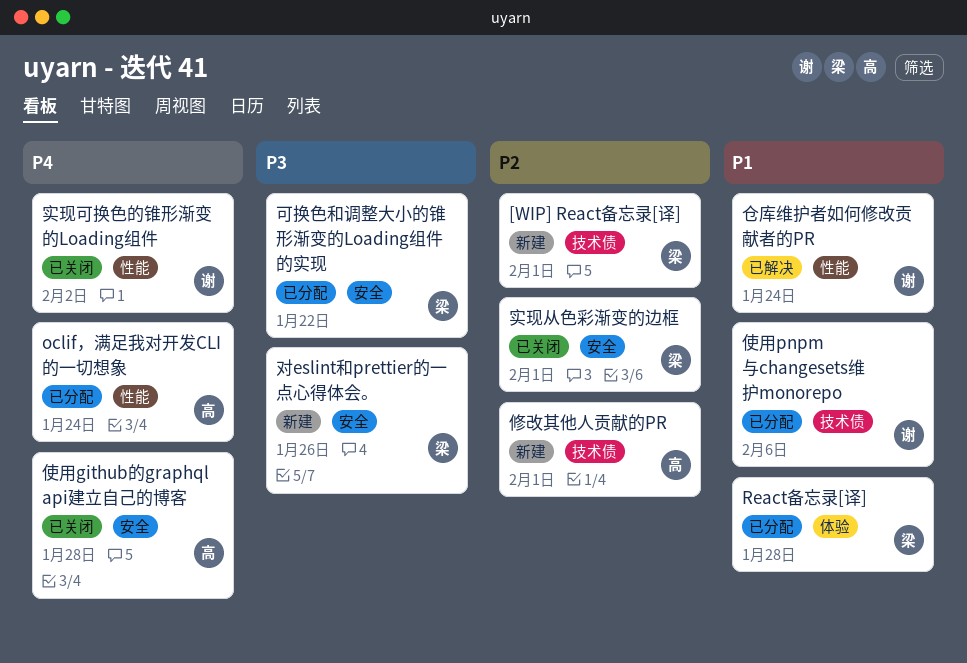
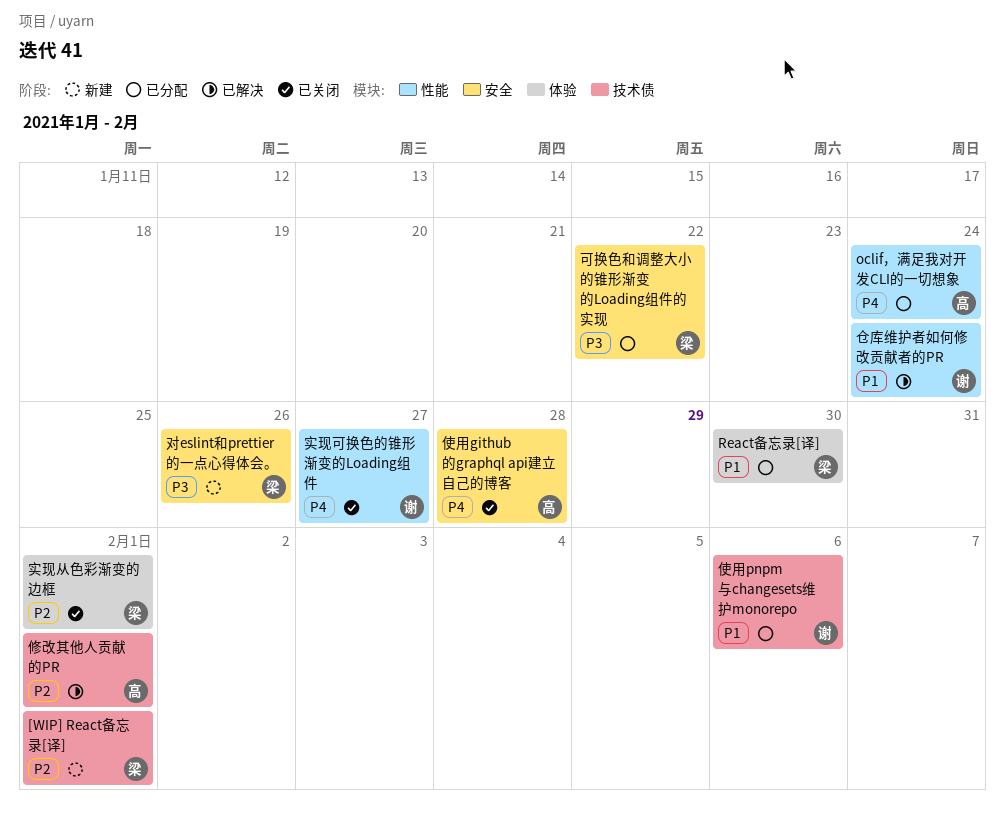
React备忘录[译], due: Jan 28 -> Jan 30
修改其他人贡献的PR, status: 新建 -> 已解决
实现从色彩渐变的边框, label: 安全 -> 体验
实现可换色的锥形渐变的Loading组件, due: Feb 2 -> Jan 27

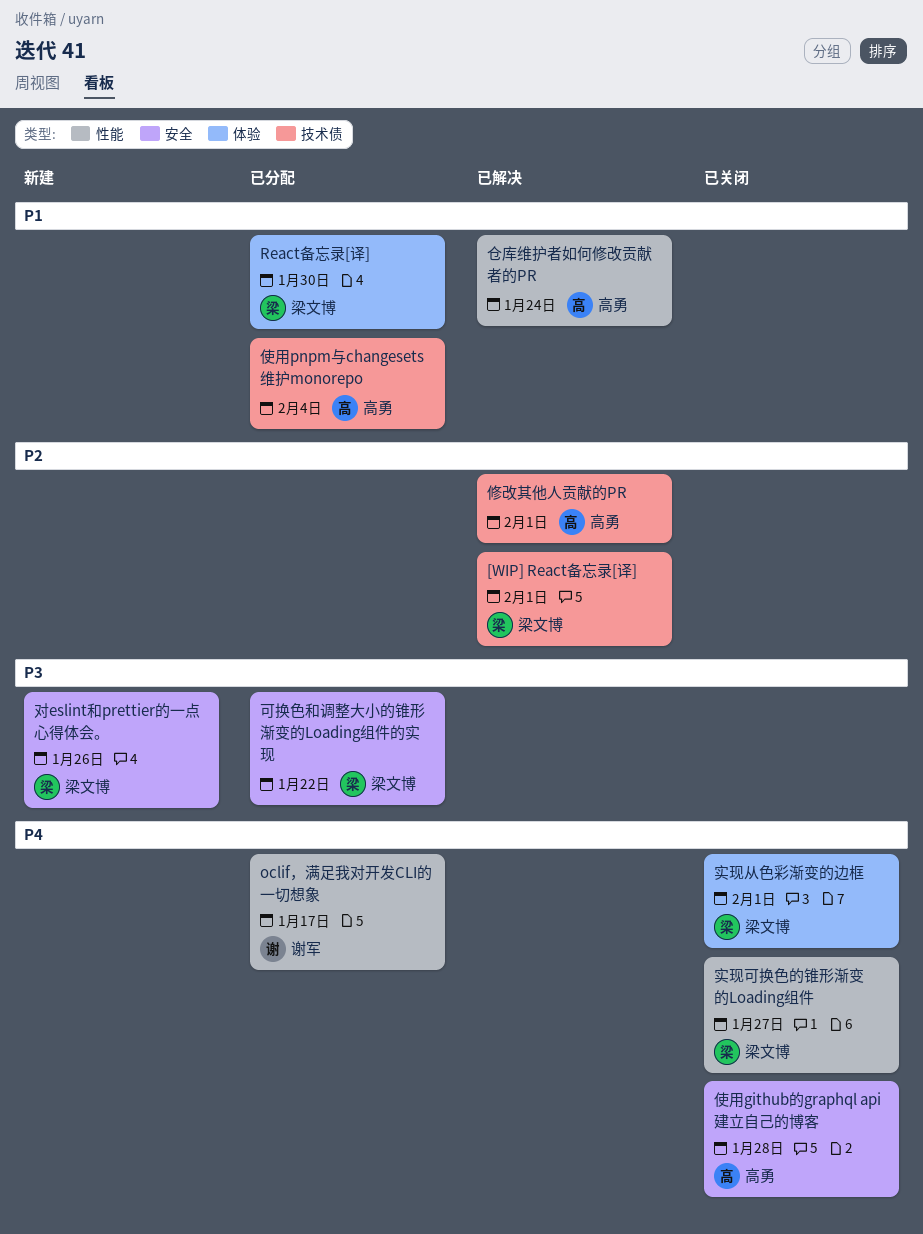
[WIP] React备忘录[译], status: 新建 -> 已解决
oclif，满足我对开发CLI的一切想象, owner: 高勇 -> 谢军
oclif，满足我对开发CLI的一切想象, due: Jan 24 -> Jan 17
仓库维护者如何修改贡献者的PR, owner: 谢军 -> 高勇
使用pnpm与changesets维护monorepo, owner: 谢军 -> 高勇
使用pnpm与changesets维护monorepo, due: Feb 6 -> Feb 4
实现从色彩渐变的边框, priority: P2 -> P4
实现可换色的锥形渐变的Loading组件, owner: 谢军 -> 梁文博

